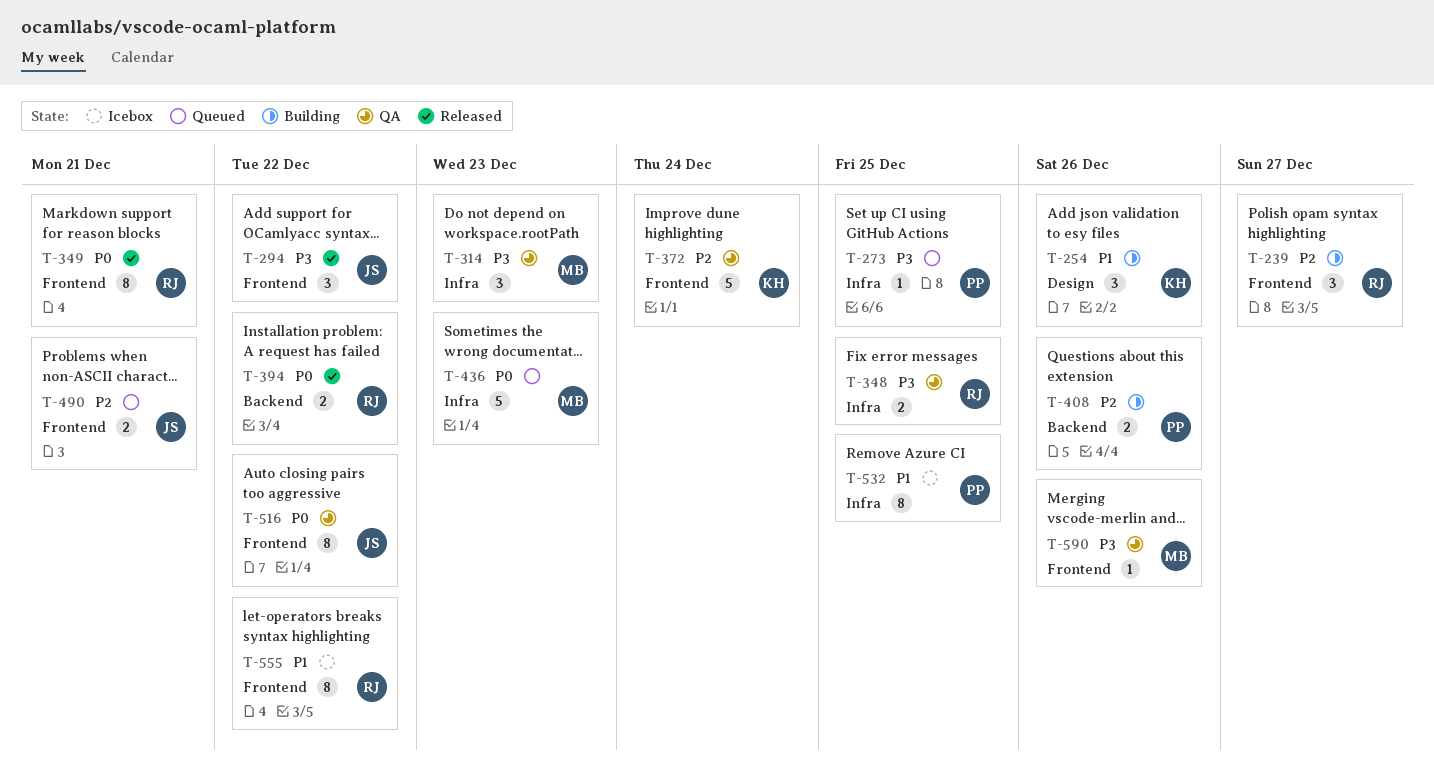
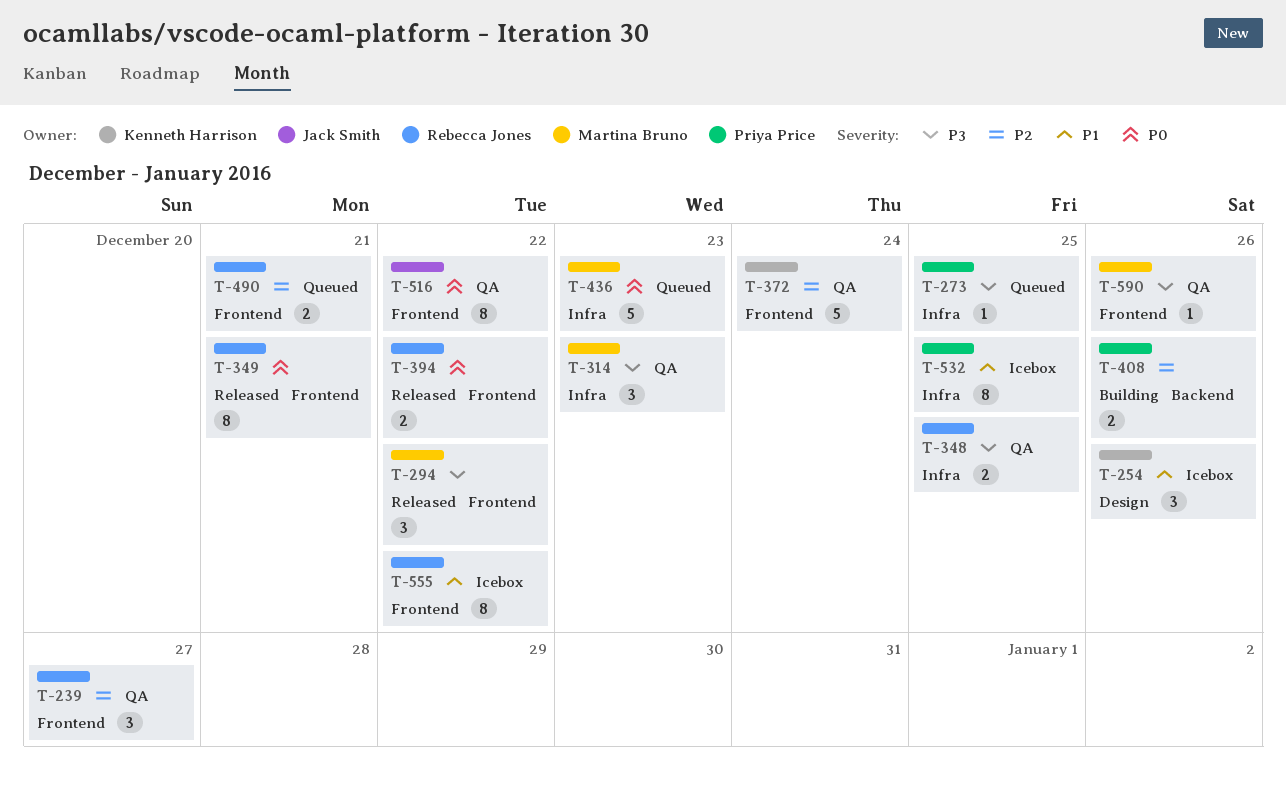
T-239, status: Building -> QA
T-254, status: Building -> Icebox
T-294, owner: Jack Smith -> Martina Bruno
T-394, label: Backend -> Frontend
T-490, owner: Jack Smith -> Rebecca Jones

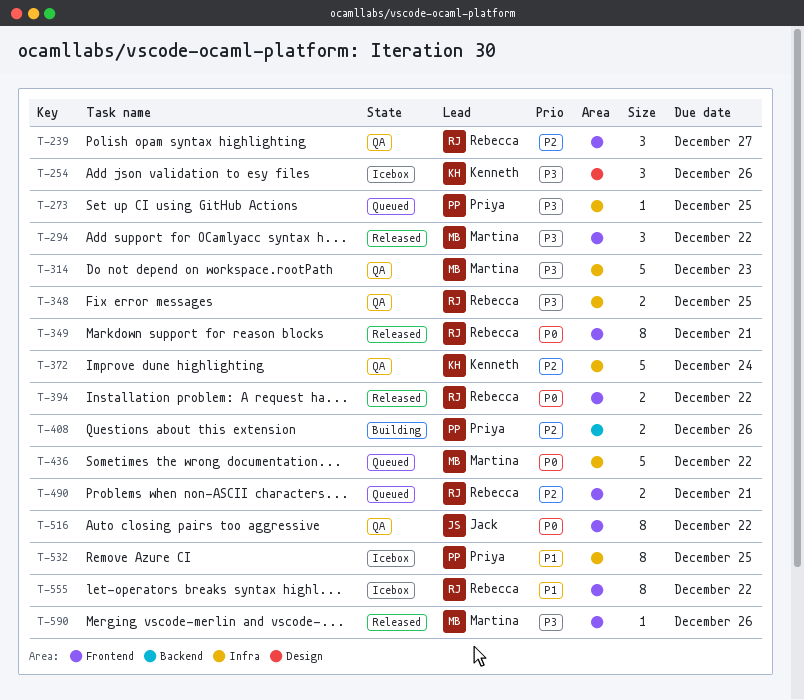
T-254, priority: P1 -> P3
T-314, estimate: 3 -> 5
T-372, label: Frontend -> Infra
T-436, due: Dec 23 -> Dec 22
T-590, status: QA -> Released

